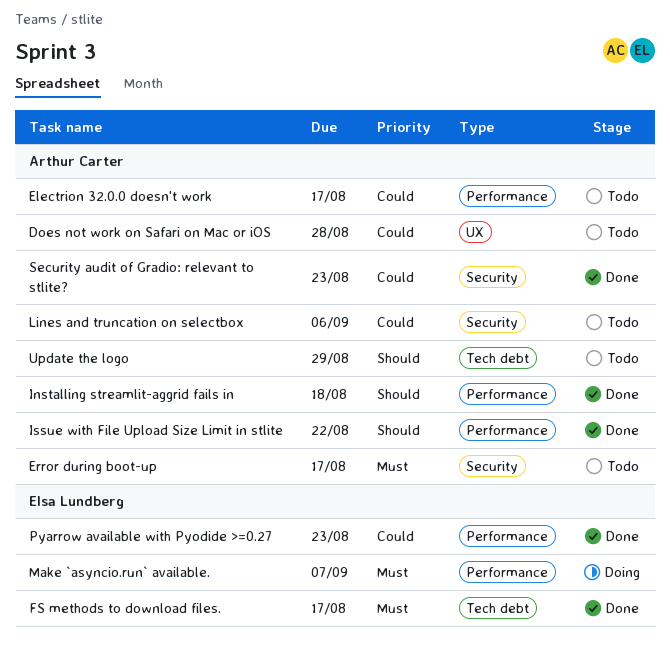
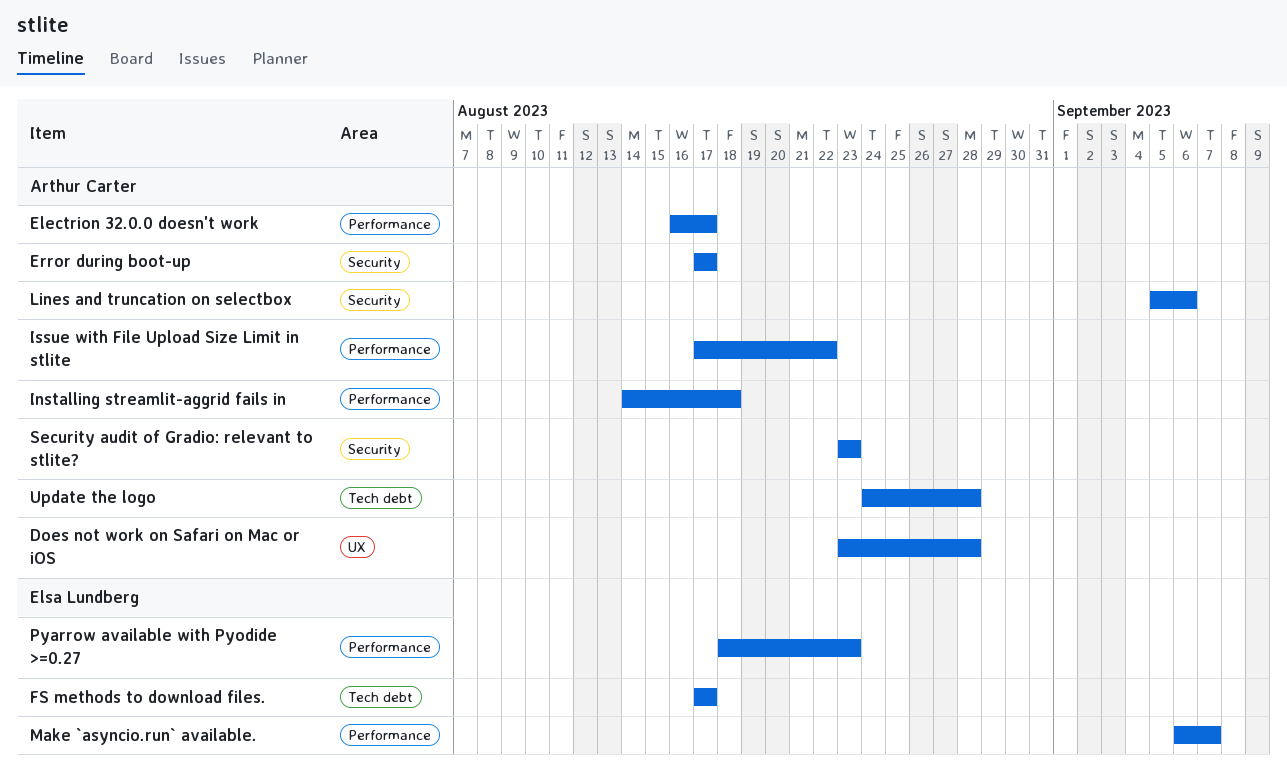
Update the logo, due: Aug 29 -> Aug 28

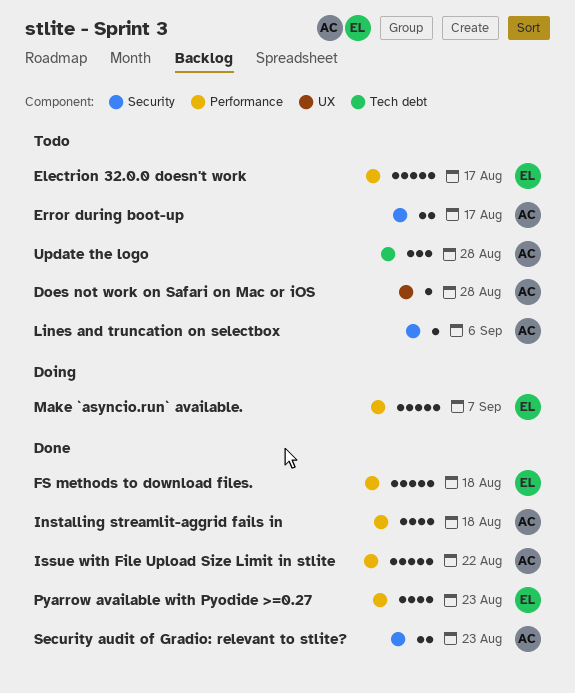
Electrion 32.0.0 doesn't work, owner: Arthur Carter -> Elsa Lundberg
FS methods to download files., label: Tech debt -> Performance
FS methods to download files., due: Aug 17 -> Aug 18

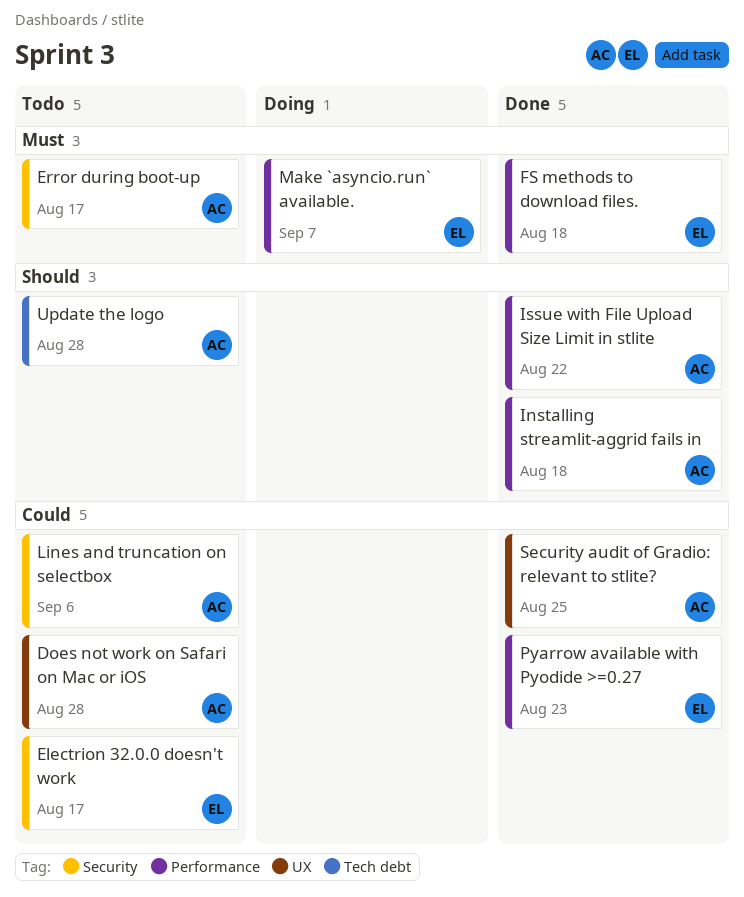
Electrion 32.0.0 doesn't work, label: Performance -> Security
Security audit of Gradio: relevant to stlite?, label: Security -> UX
Security audit of Gradio: relevant to stlite?, due: Aug 23 -> Aug 25

